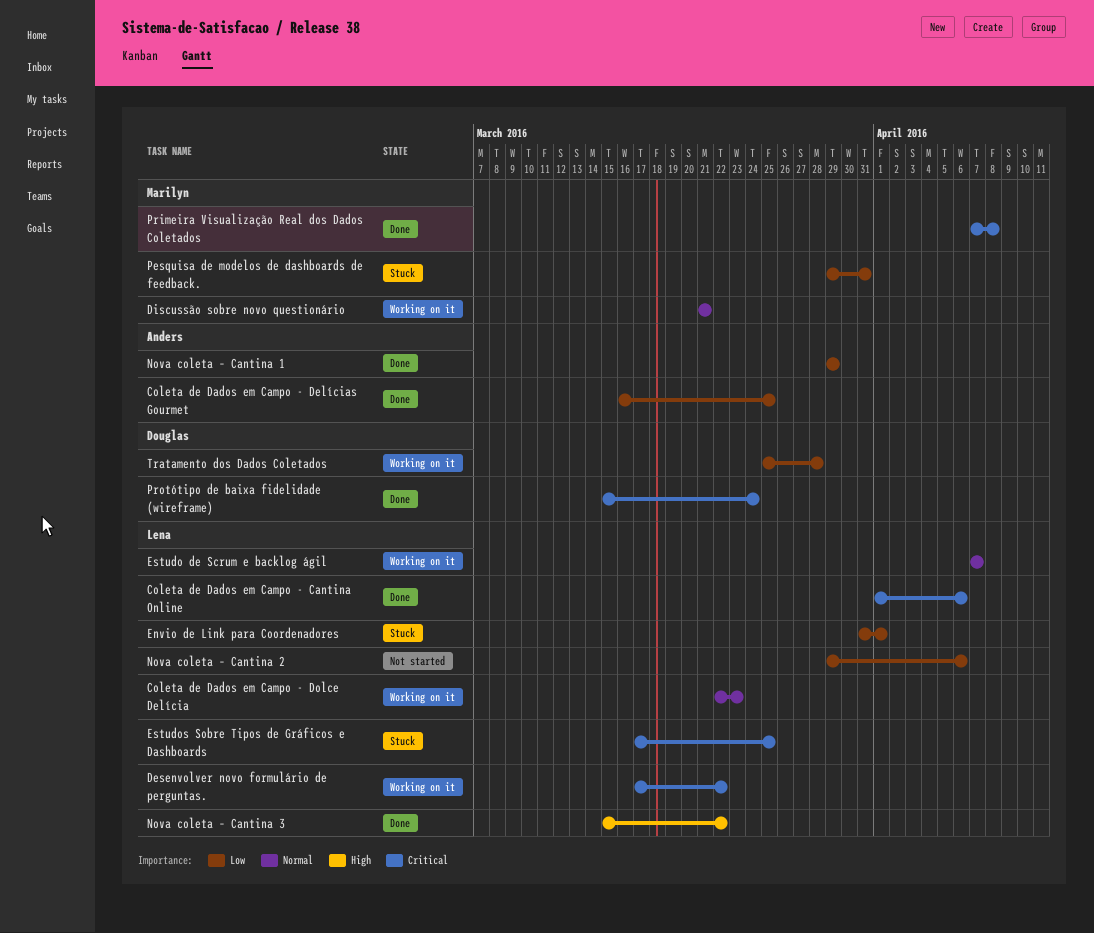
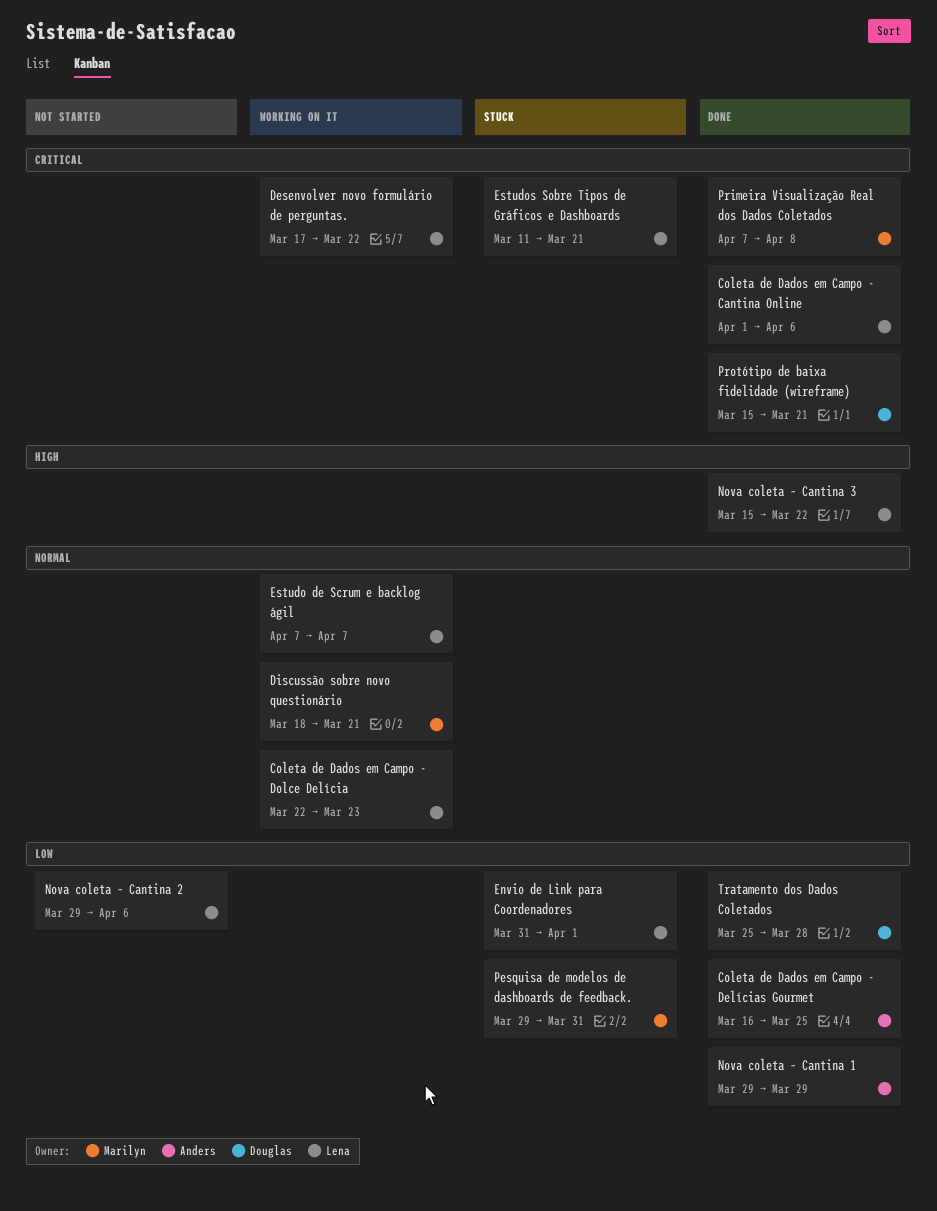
Discussão sobre novo questionário, start: Mar 21 -> Mar 18
Estudos Sobre Tipos de Gráficos e Dashboards, start: Mar 17 -> Mar 11
Estudos Sobre Tipos de Gráficos e Dashboards, due: Mar 25 -> Mar 21
Protótipo de baixa fidelidade (wireframe), due: Mar 24 -> Mar 21
Tratamento dos Dados Coletados, status: Working on it -> Done

